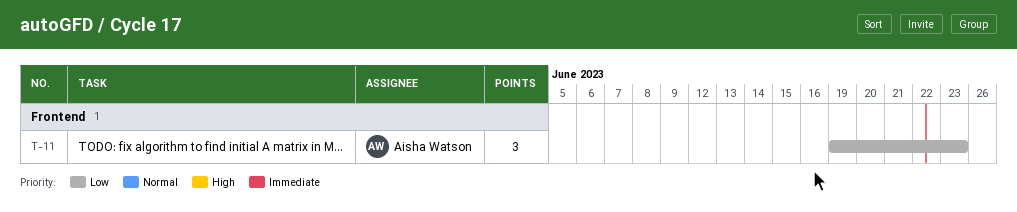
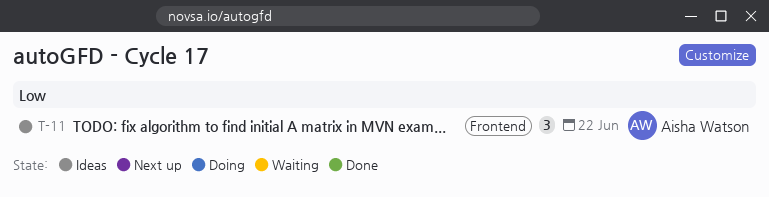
T-11, due: Jun 23 -> Jun 22

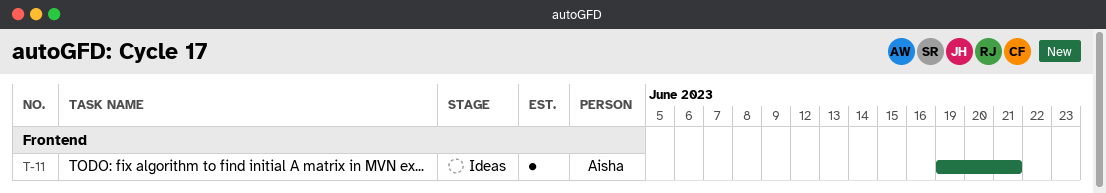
T-11, estimate: 3 -> 1
T-11, due: Jun 22 -> Jun 21

